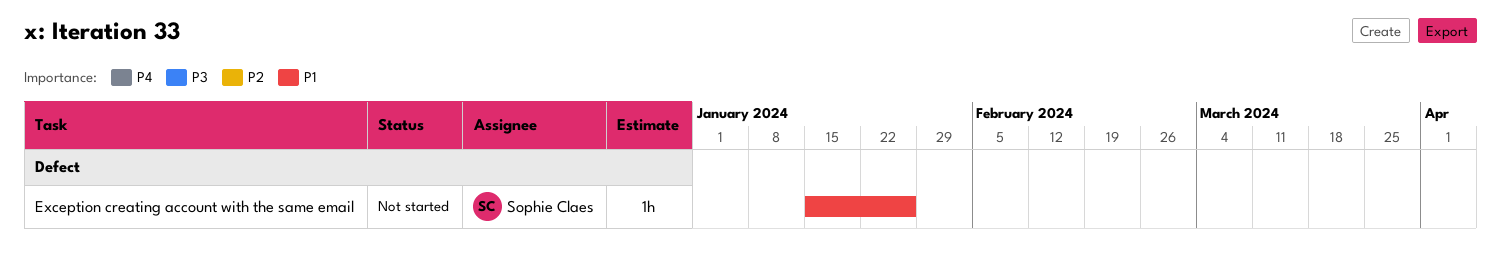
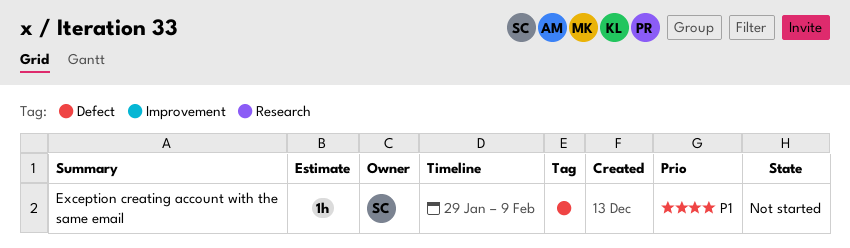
Exception creating account with the same email, start: Jan 15 -> Jan 29
Exception creating account with the same email, due: Jan 26 -> Feb 9

